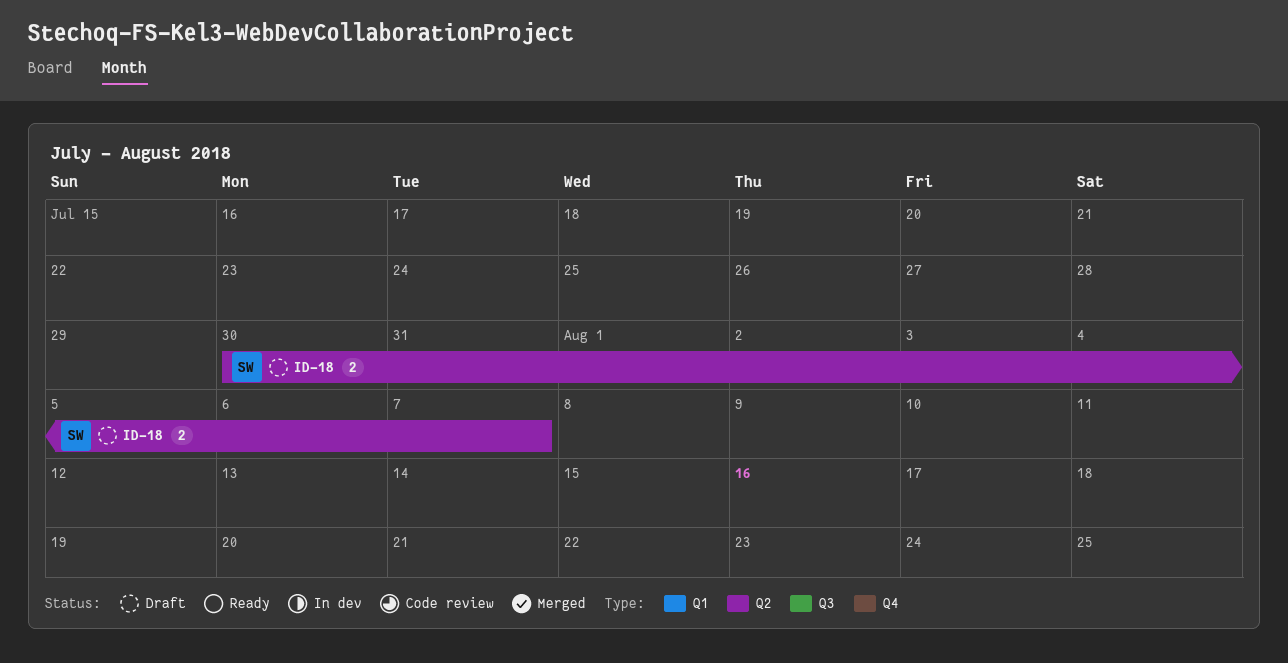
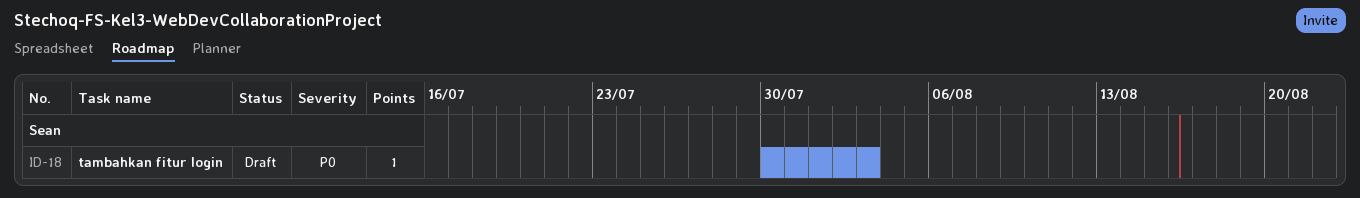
ID-18, estimate: 2 -> 1
ID-18, due: Aug 7 -> Aug 3

